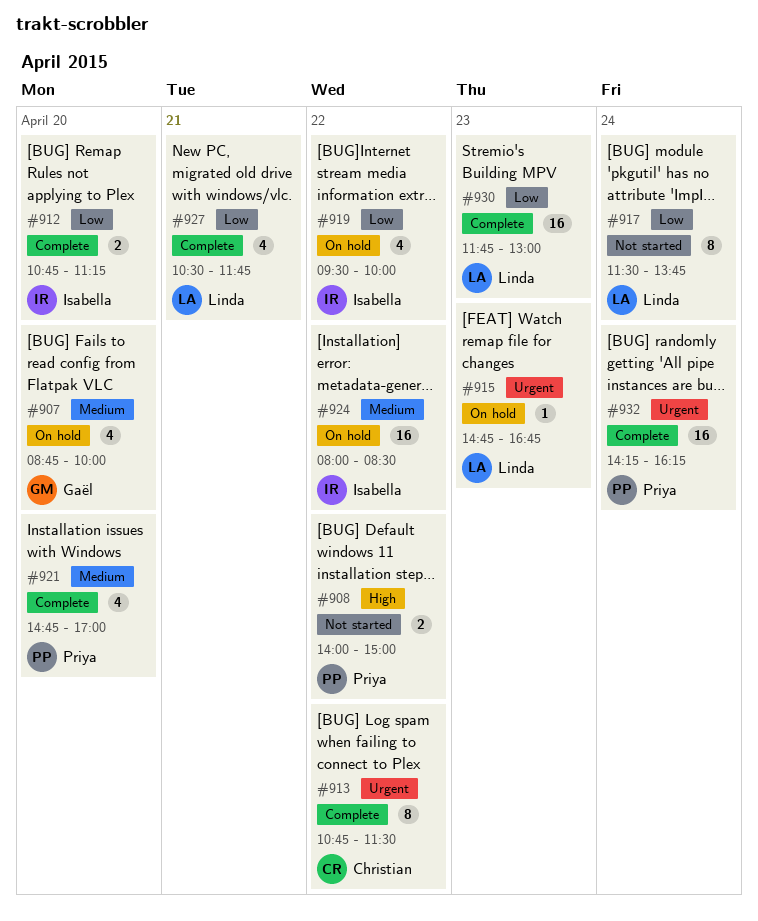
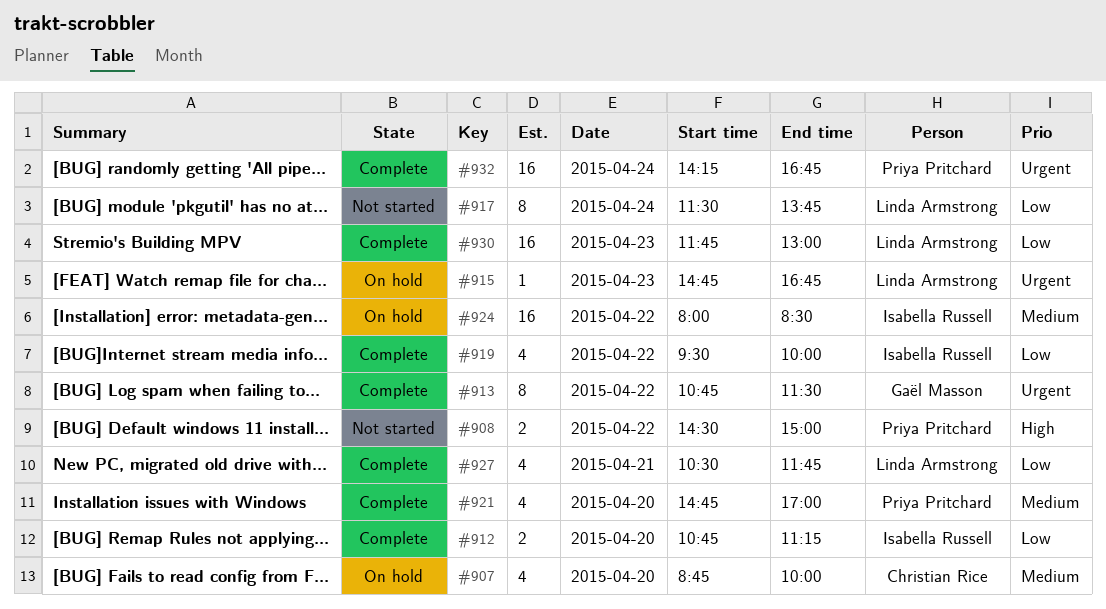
#907, owner: Gaël Masson -> Christian Rice
#908, begins: 14:00 -> 14:30
#913, owner: Christian Rice -> Gaël Masson
#919, status: On hold -> Complete
#932, ends: 16:15 -> 16:45

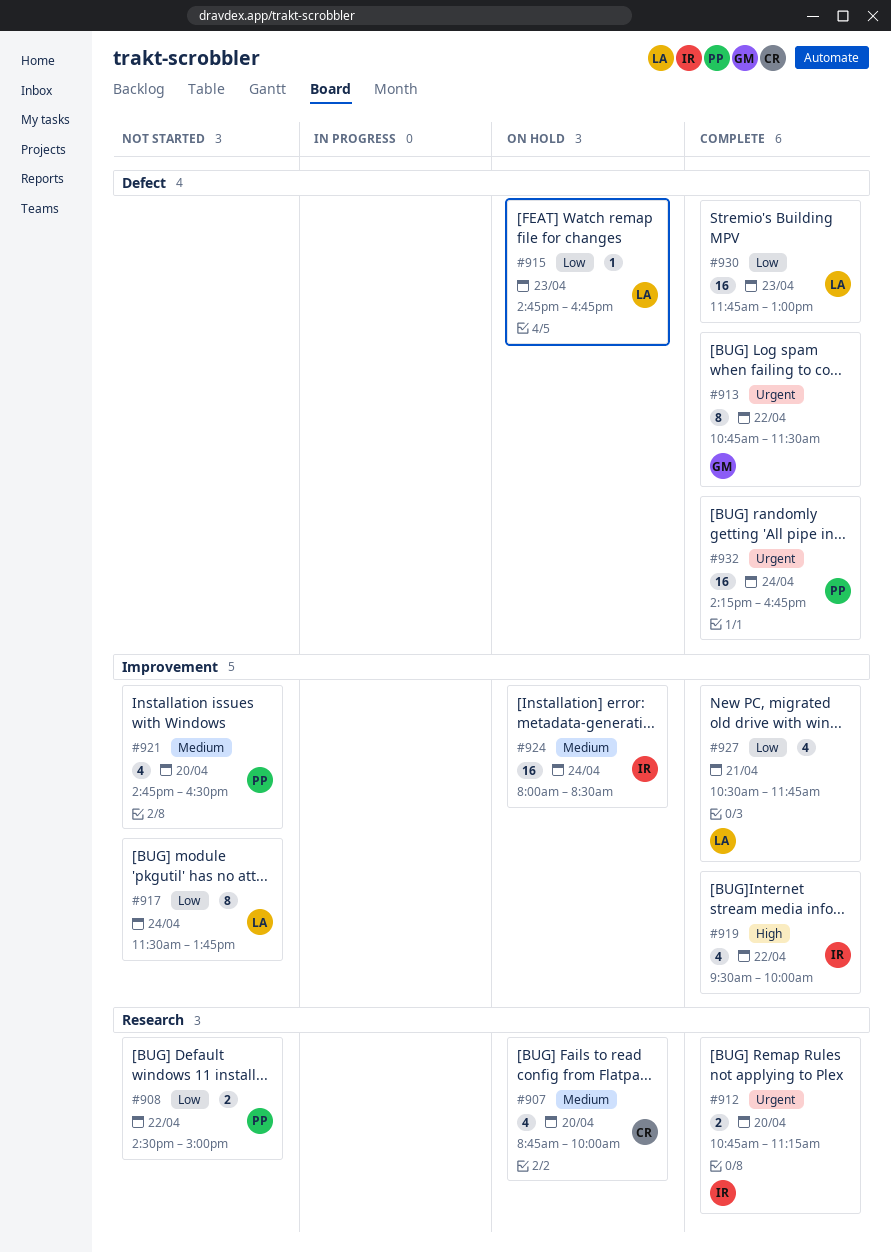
#908, priority: High -> Low
#912, priority: Low -> Urgent
#915, priority: Urgent -> Low
#919, priority: Low -> High
#921, status: Complete -> Not started
#921, ends: 17:00 -> 16:30
#924, day: Apr 22 -> Apr 24

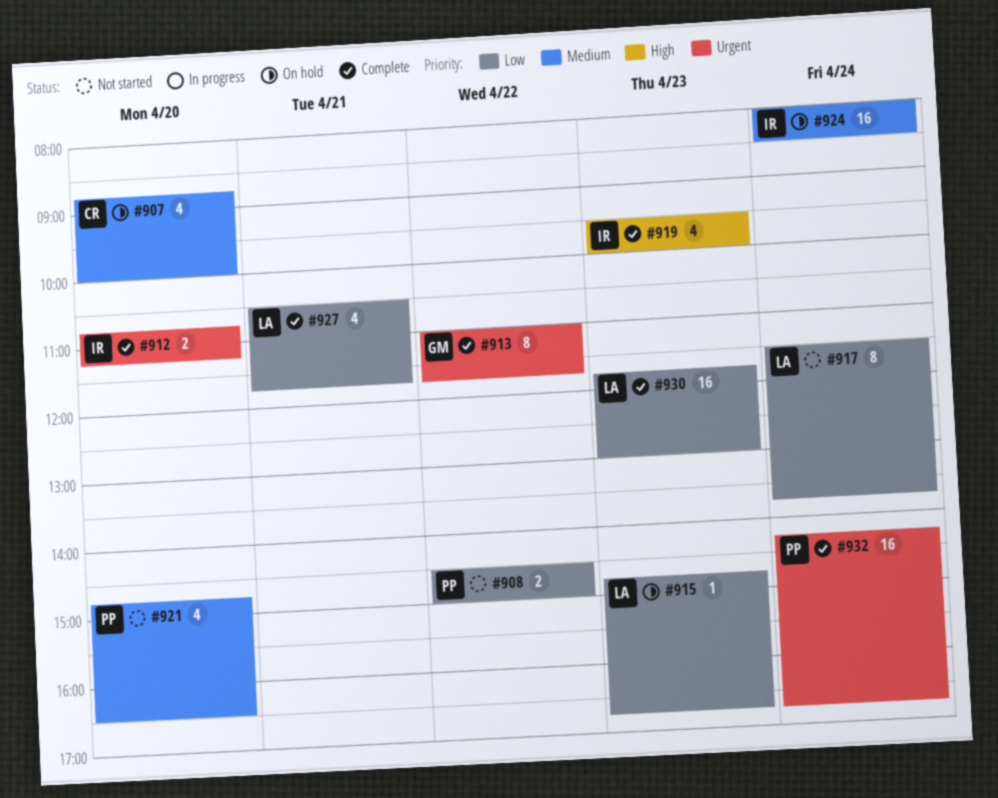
#913, begins: 10:45 -> 11:00
#913, ends: 11:30 -> 11:45
#919, day: Apr 22 -> Apr 23

